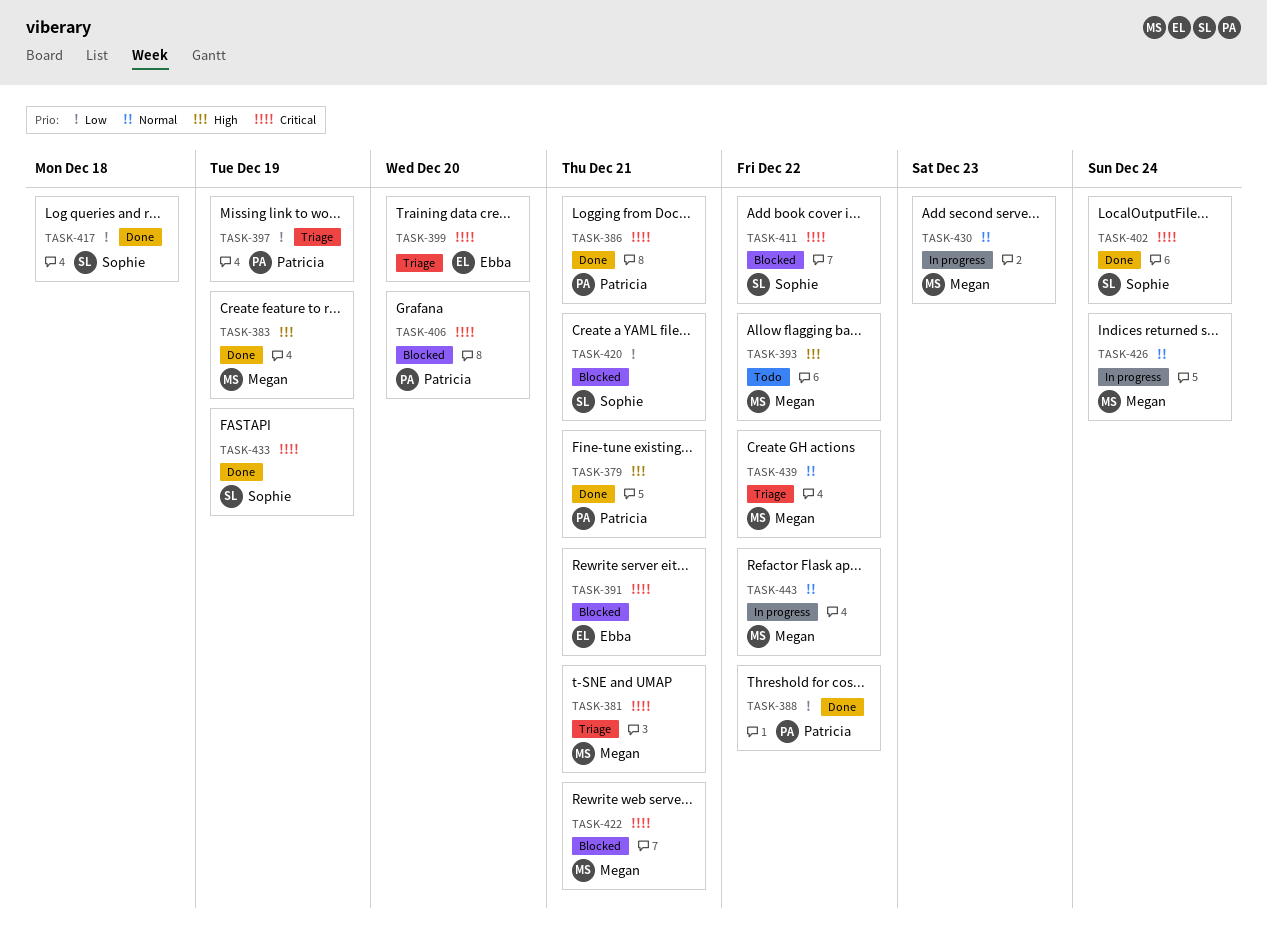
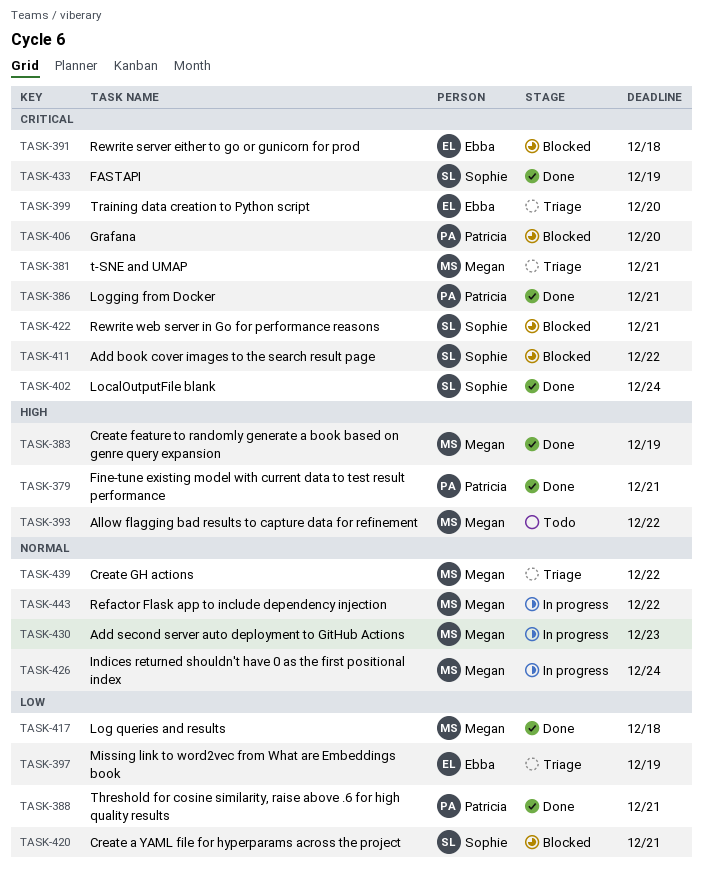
TASK-388, due: Dec 22 -> Dec 21
TASK-391, due: Dec 21 -> Dec 18
TASK-397, owner: Patricia -> Ebba
TASK-417, owner: Sophie -> Megan
TASK-422, owner: Megan -> Sophie

